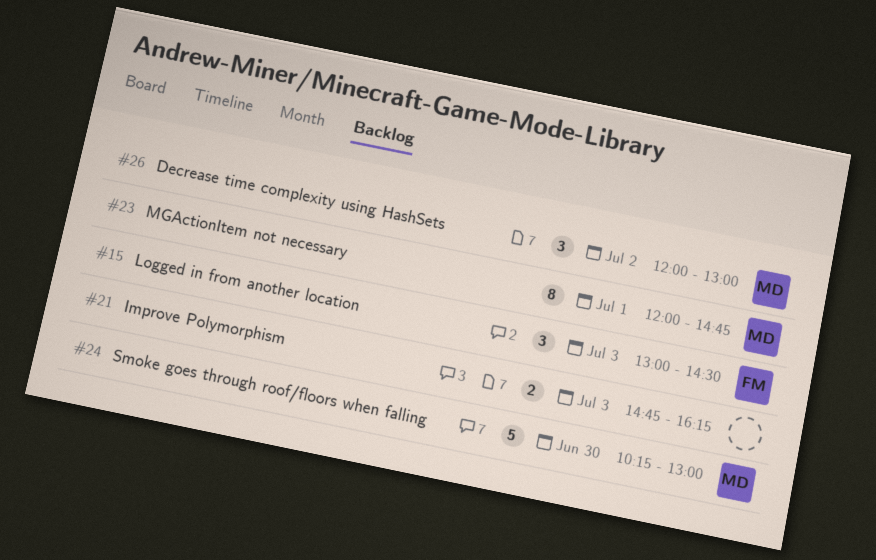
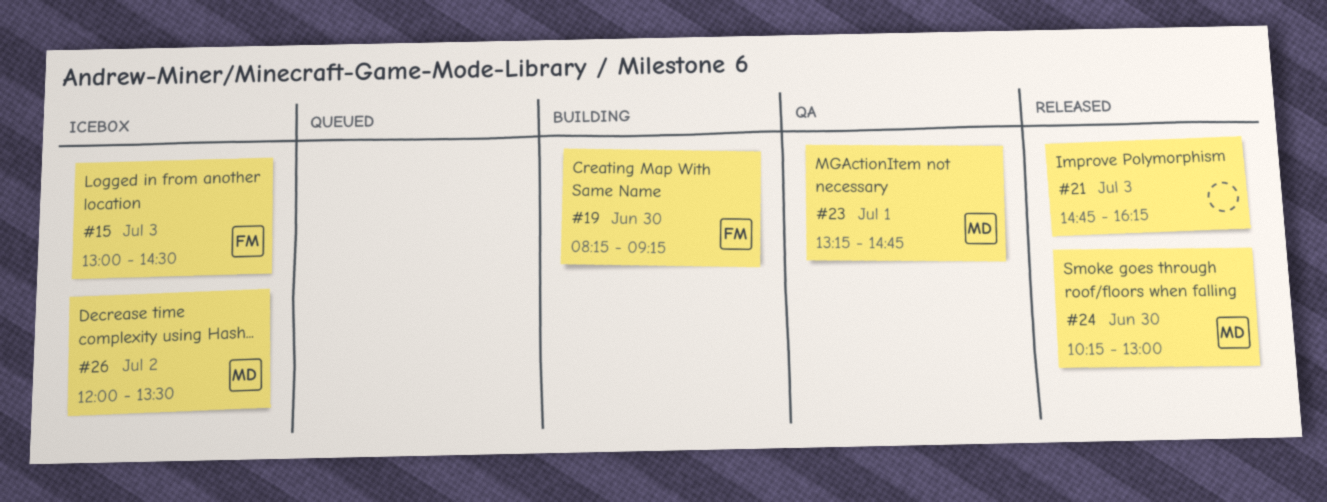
#19: none -> present
#23, begins: 12:00 -> 13:15
#26, ends: 13:00 -> 13:30

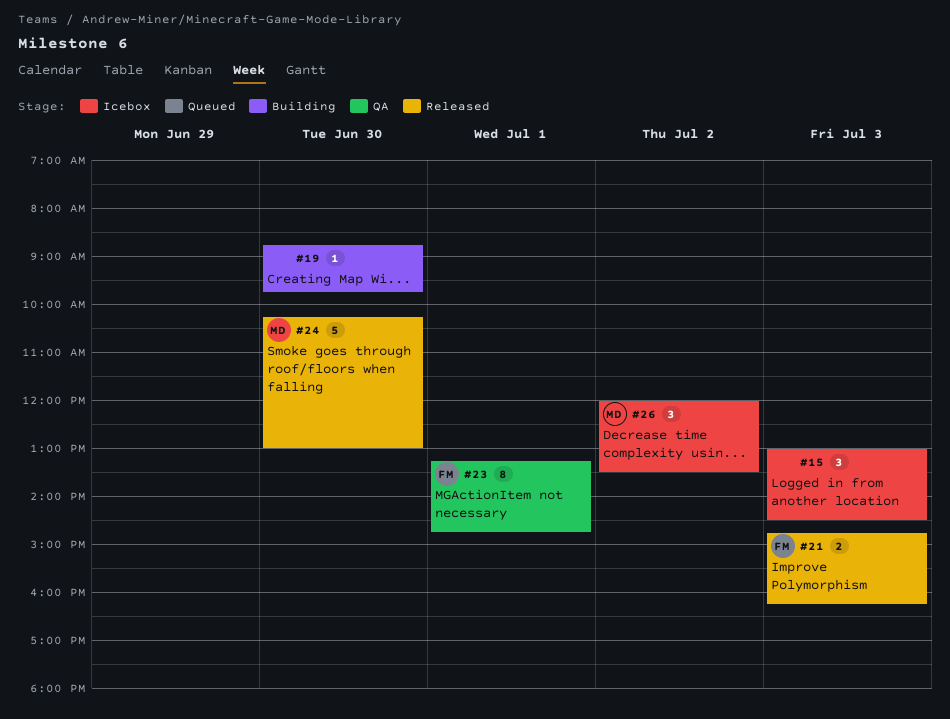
#15, owner: FM -> none
#19, owner: FM -> none
#19, begins: 08:15 -> 08:45
#19, ends: 09:15 -> 09:45
#21, owner: none -> FM
#23, owner: MD -> FM

